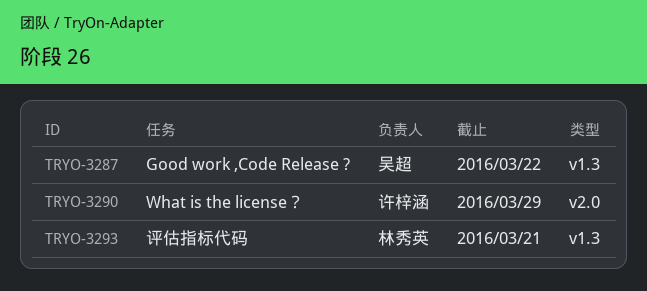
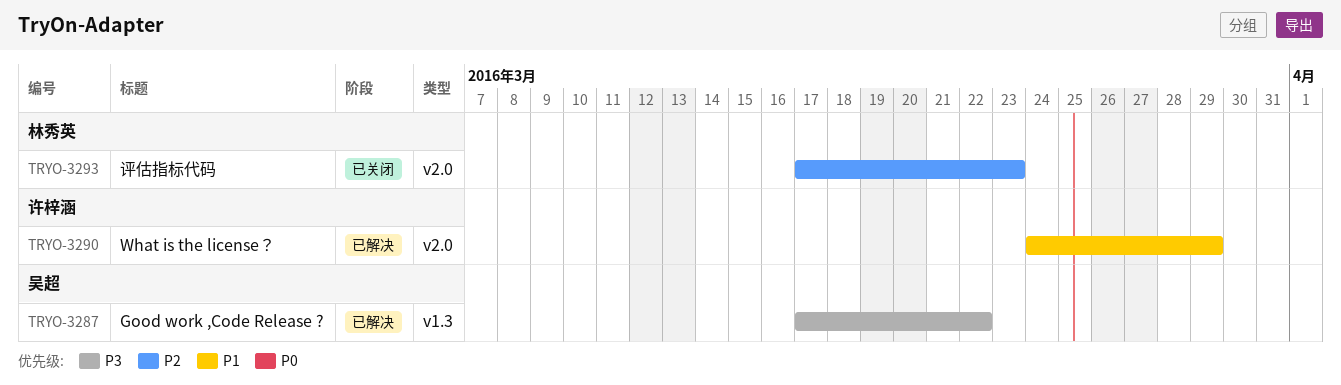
TRYO-3293, label: v1.3 -> v2.0
TRYO-3293, due: Mar 21 -> Mar 23

